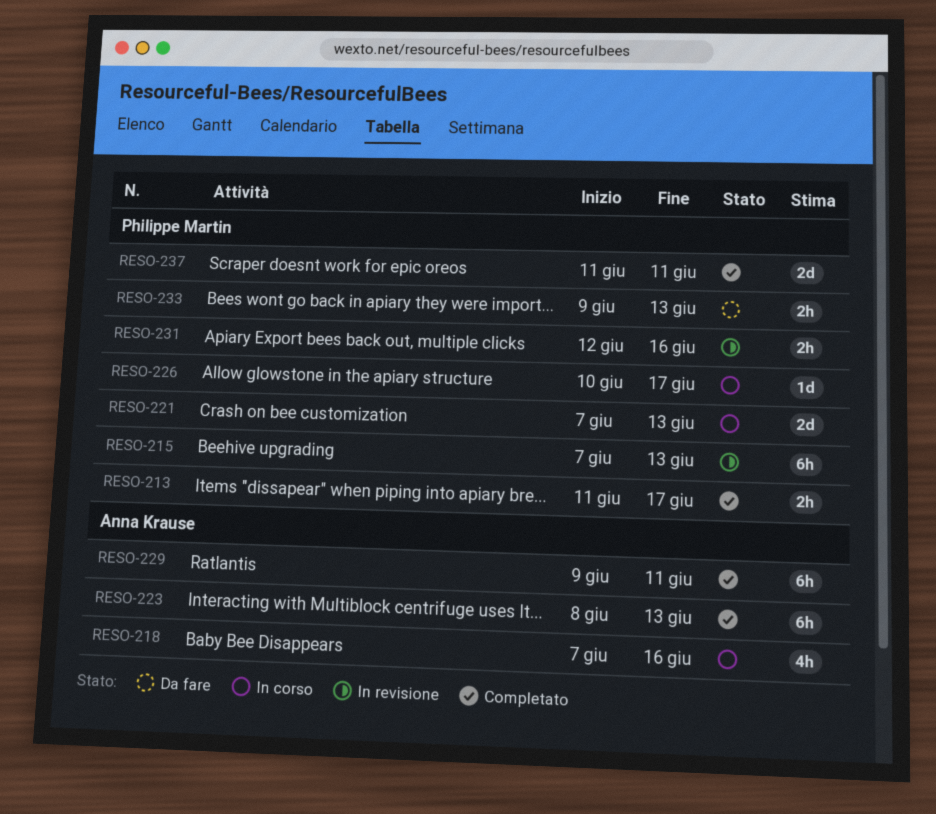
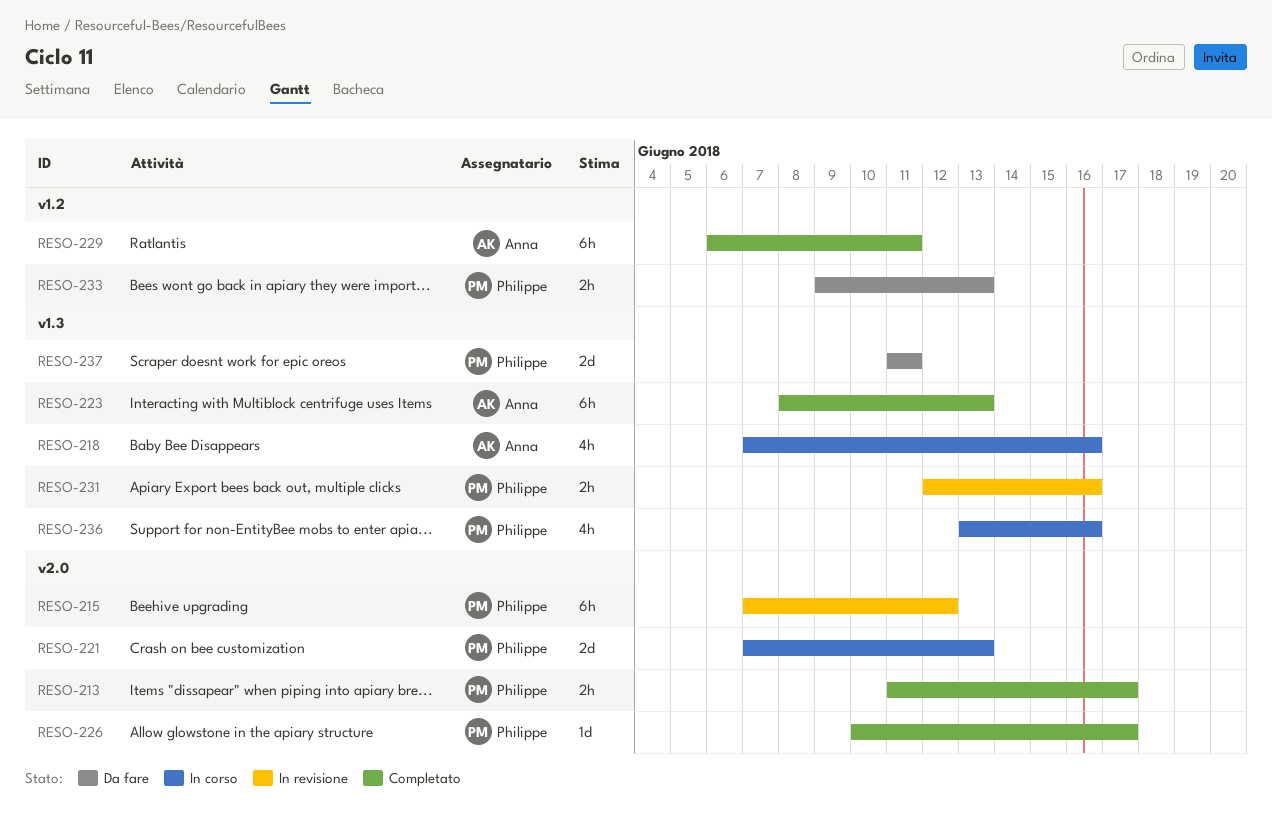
RESO-215, due: Jun 13 -> Jun 12
RESO-226, status: In corso -> Completato
RESO-229, start: Jun 9 -> Jun 6
RESO-236: none -> present
RESO-237, status: Completato -> Da fare

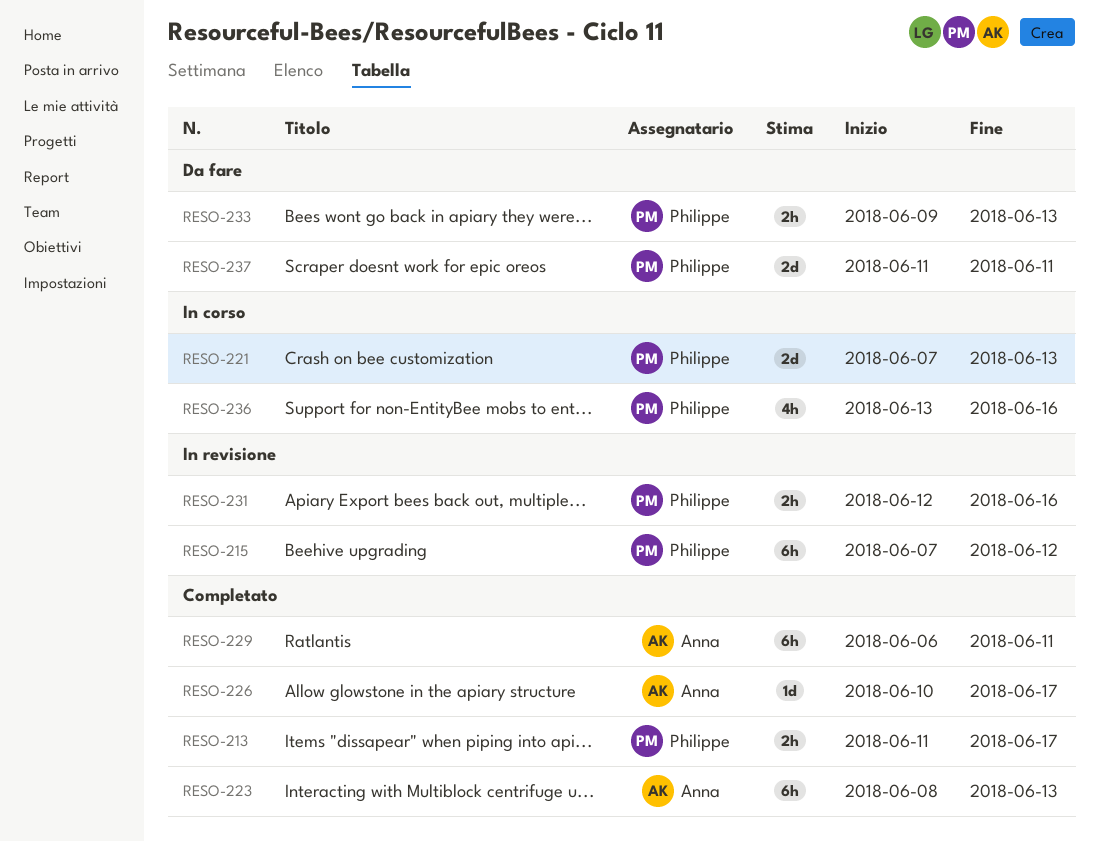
RESO-218: present -> none
RESO-226, owner: Philippe -> Anna

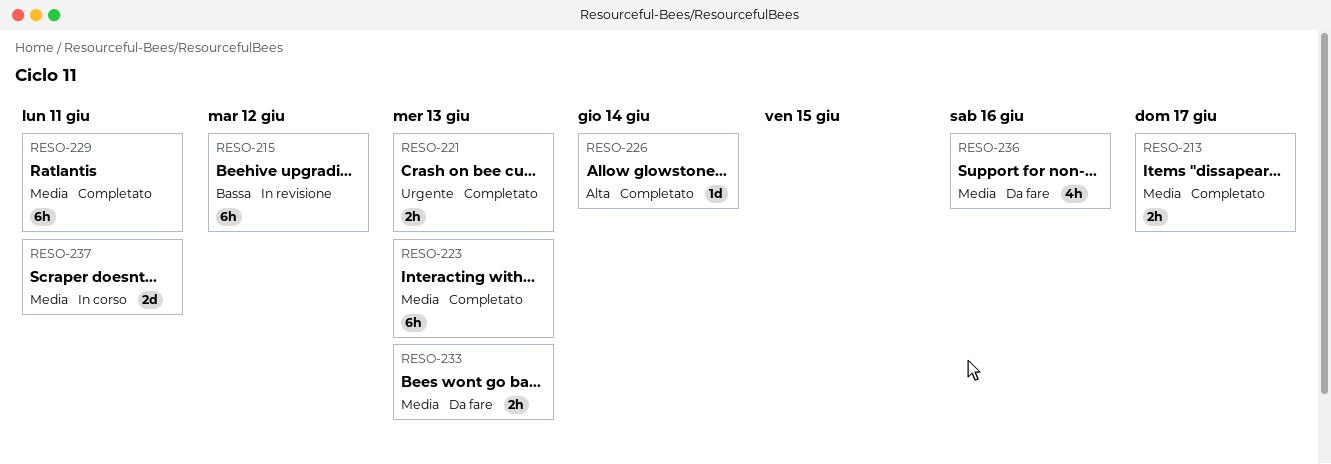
RESO-221, status: In corso -> Completato
RESO-221, estimate: 2d -> 2h
RESO-226, due: Jun 17 -> Jun 14
RESO-231: present -> none
RESO-236, status: In corso -> Da fare
RESO-237, status: Da fare -> In corso

